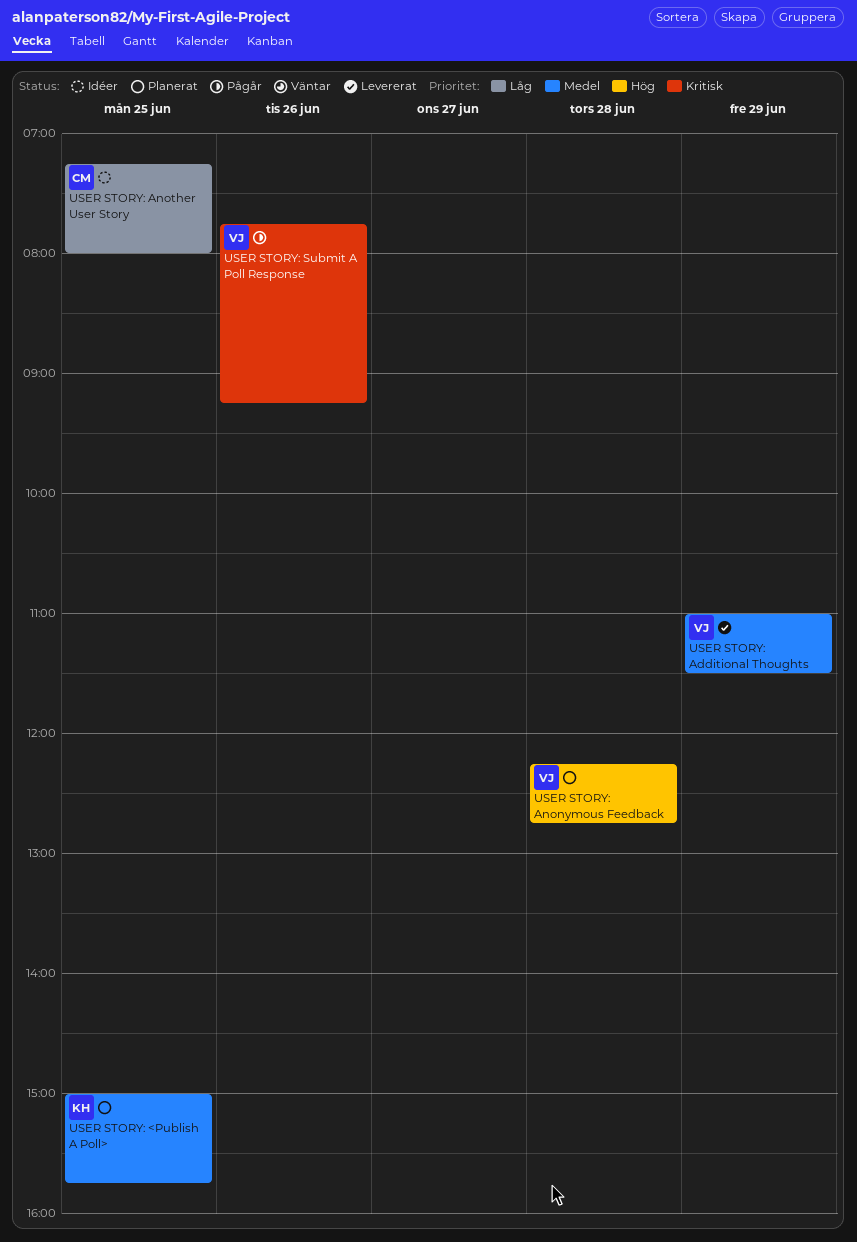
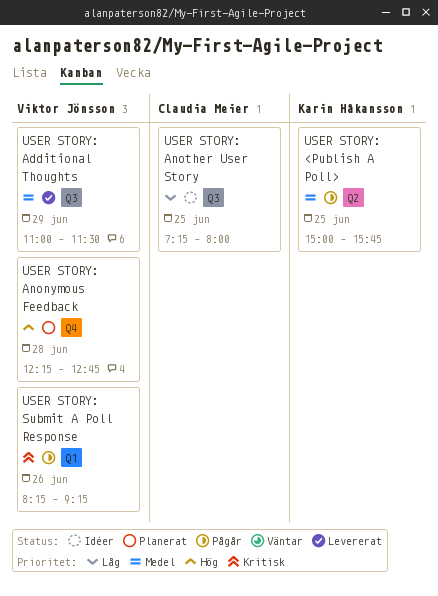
USER STORY: <Publish A Poll>, status: Planerat -> Pågår
USER STORY: Submit A Poll Response, begins: 07:45 -> 08:15

